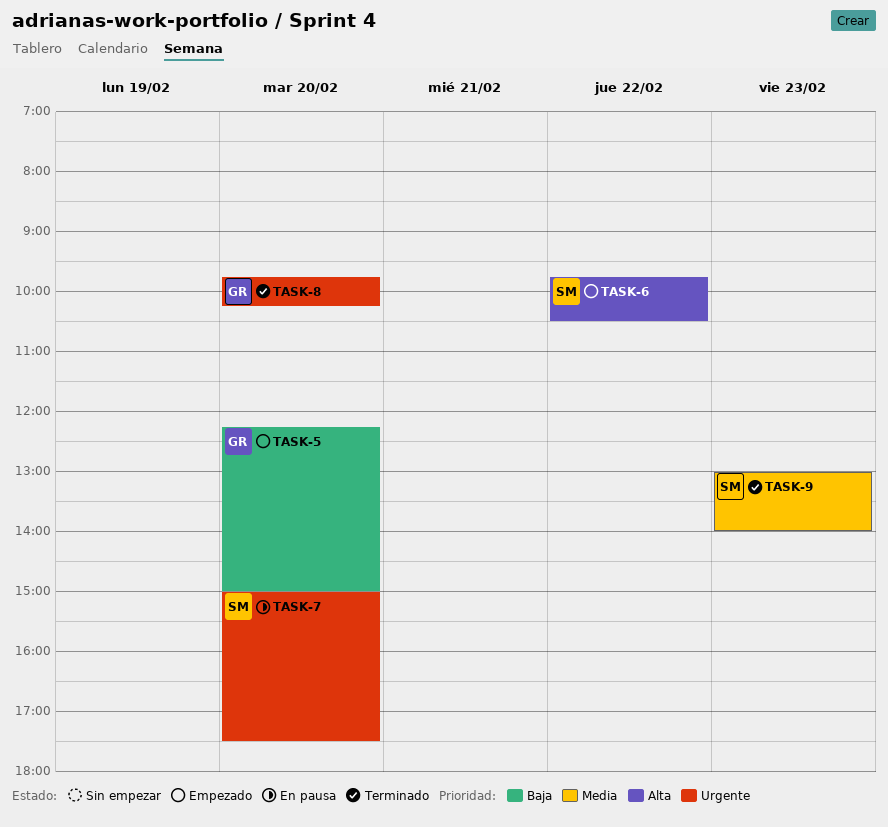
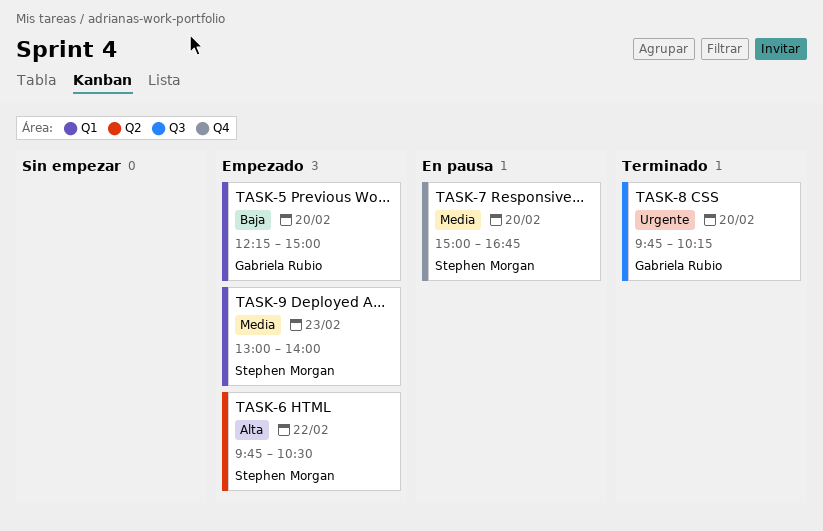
TASK-7, priority: Urgente -> Media
TASK-7, ends: 17:30 -> 16:45
TASK-9, status: Terminado -> Empezado

